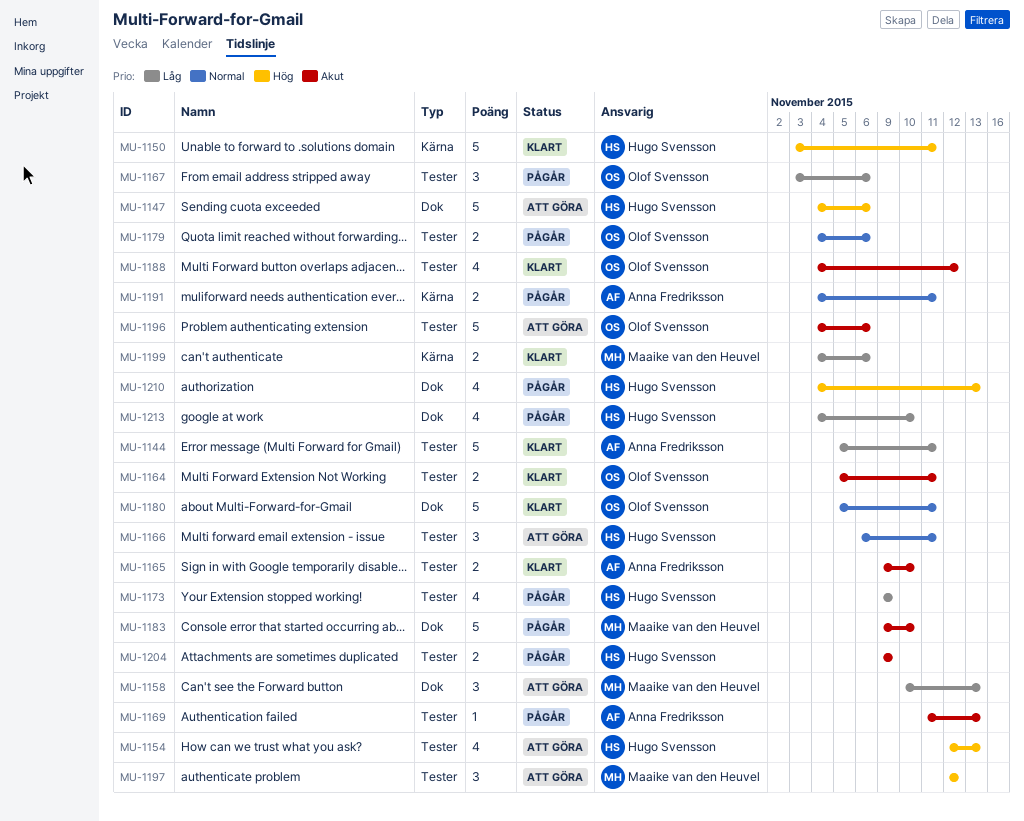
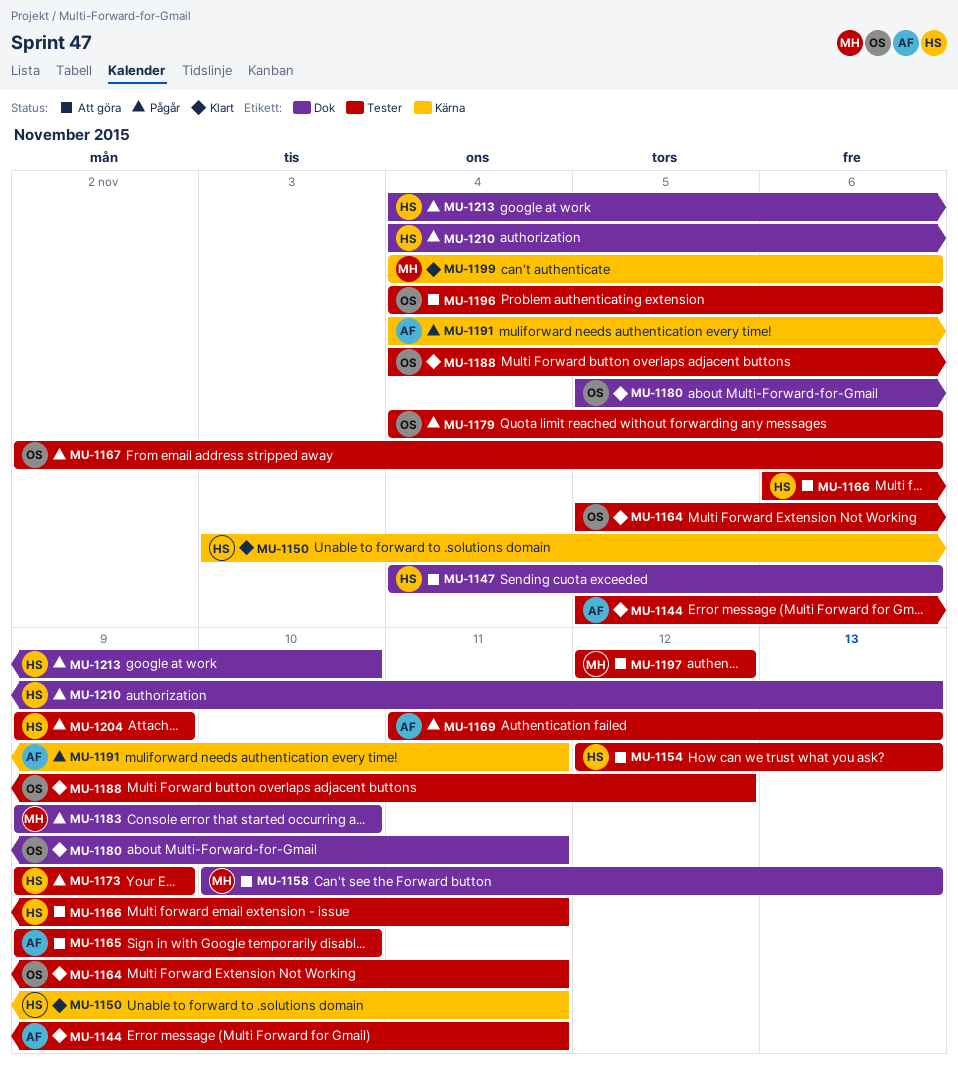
MU-1165, status: Klart -> Att göra
MU-1167, start: Nov 3 -> Nov 2

